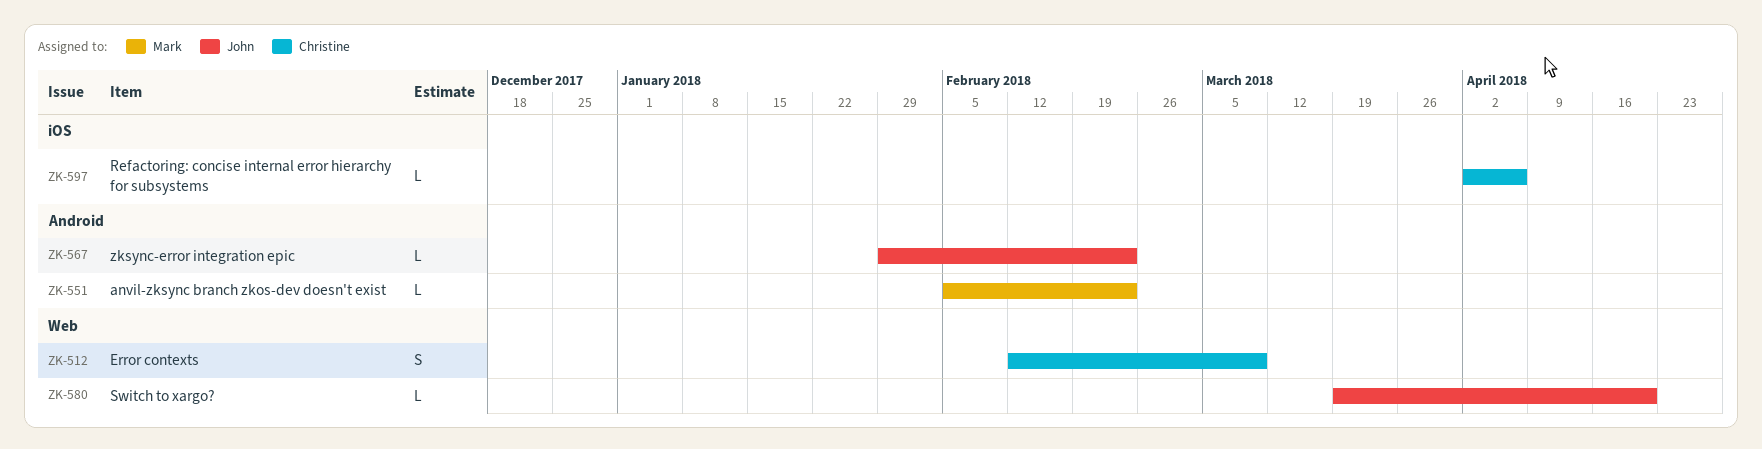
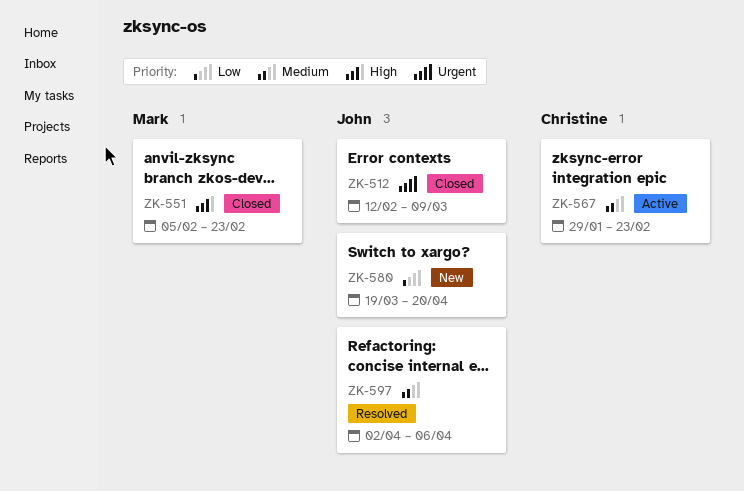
ZK-512, owner: Christine -> John
ZK-567, owner: John -> Christine
ZK-597, owner: Christine -> John

